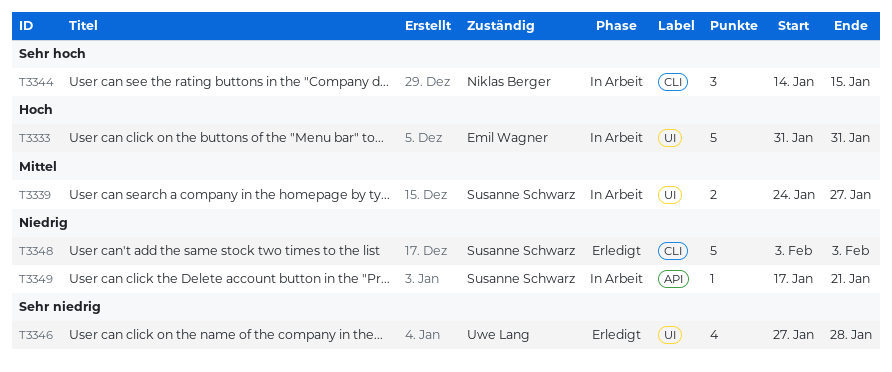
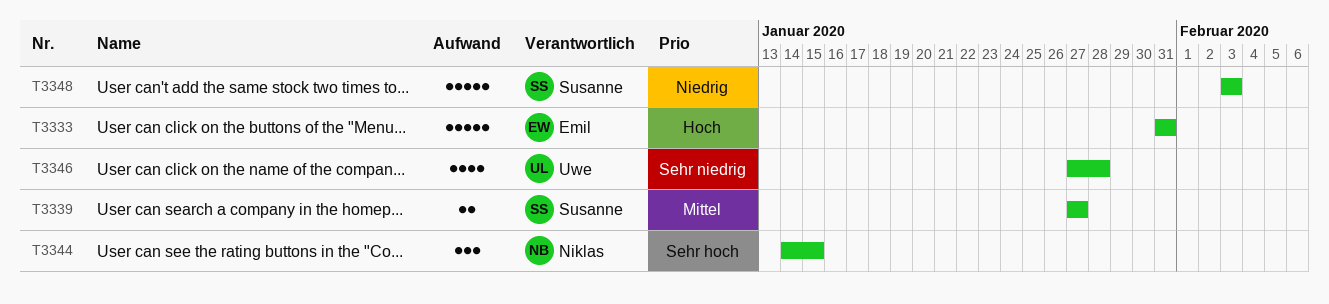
T3339, start: Jan 24 -> Jan 27
T3349: present -> none

